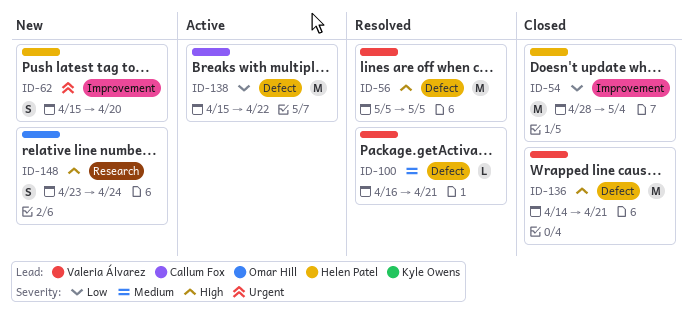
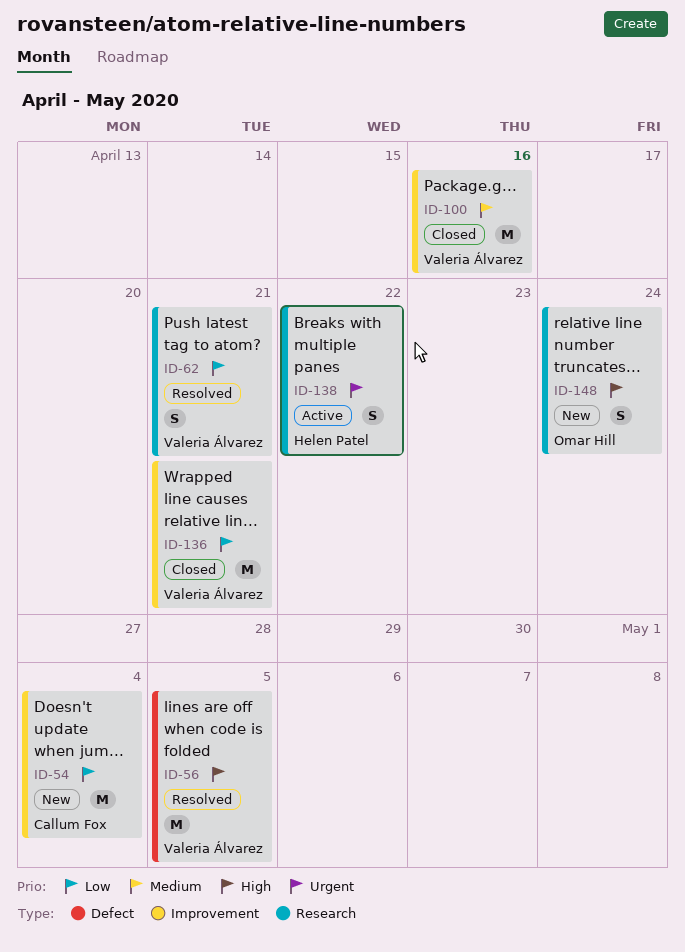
ID-54, status: Closed -> New
ID-54, owner: Helen Patel -> Callum Fox
ID-62, status: New -> Resolved
ID-62, owner: Helen Patel -> Valeria Álvarez
ID-62, priority: Urgent -> Low
ID-62, label: Improvement -> Research
ID-62, due: Apr 20 -> Apr 21
ID-100, status: Resolved -> Closed
ID-100, label: Defect -> Improvement
ID-100, estimate: L -> M
ID-100, due: Apr 21 -> Apr 16
ID-136, priority: High -> Low
ID-136, label: Defect -> Improvement
ID-138, owner: Callum Fox -> Helen Patel
ID-138, priority: Low -> Urgent
ID-138, label: Defect -> Research
ID-138, estimate: M -> S

